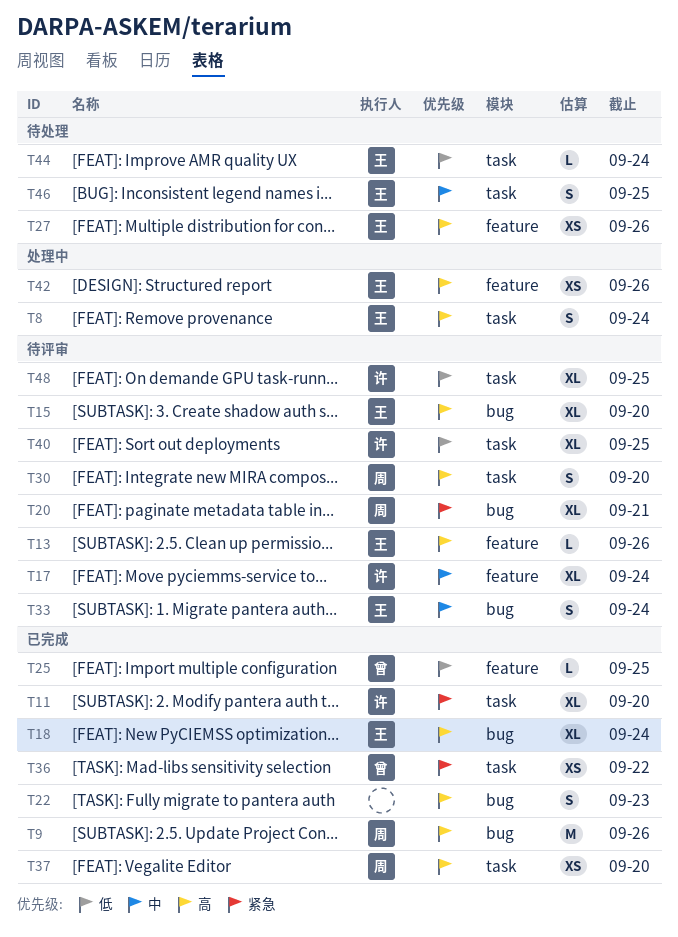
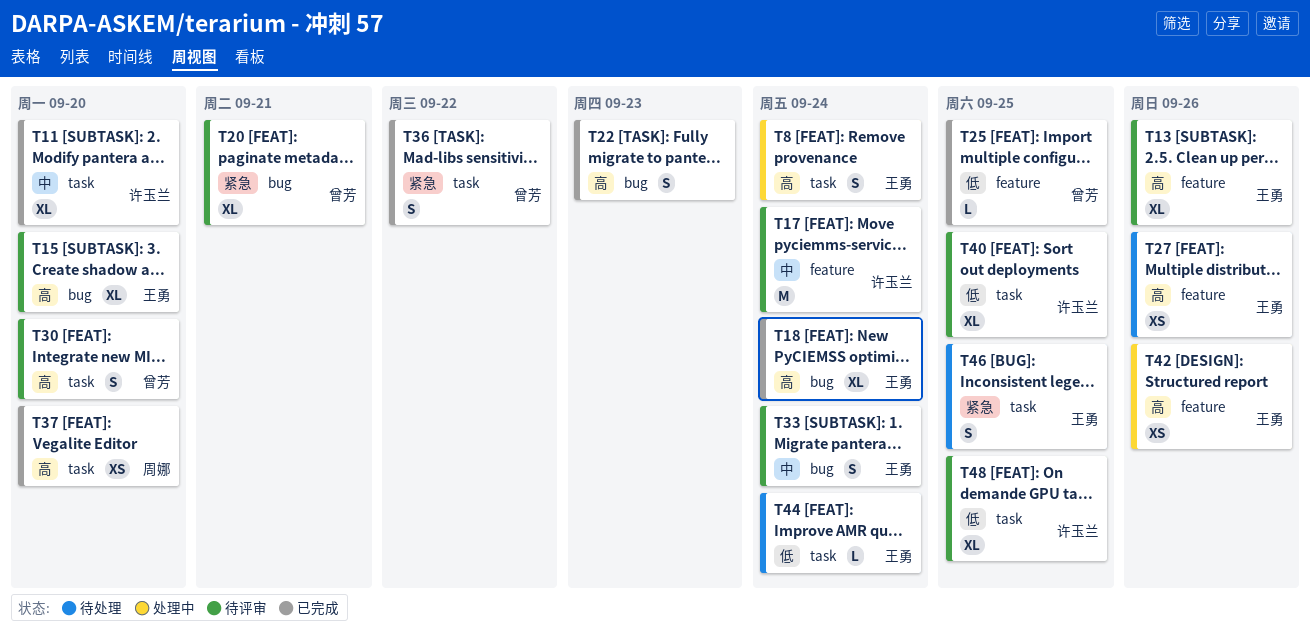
T9: present -> none
T11, priority: 紧急 -> 中
T13, estimate: L -> XL
T17, estimate: XL -> M
T20, owner: 周娜 -> 曾芳
T30, owner: 周娜 -> 曾芳
T36, estimate: XS -> S
T46, priority: 中 -> 紧急

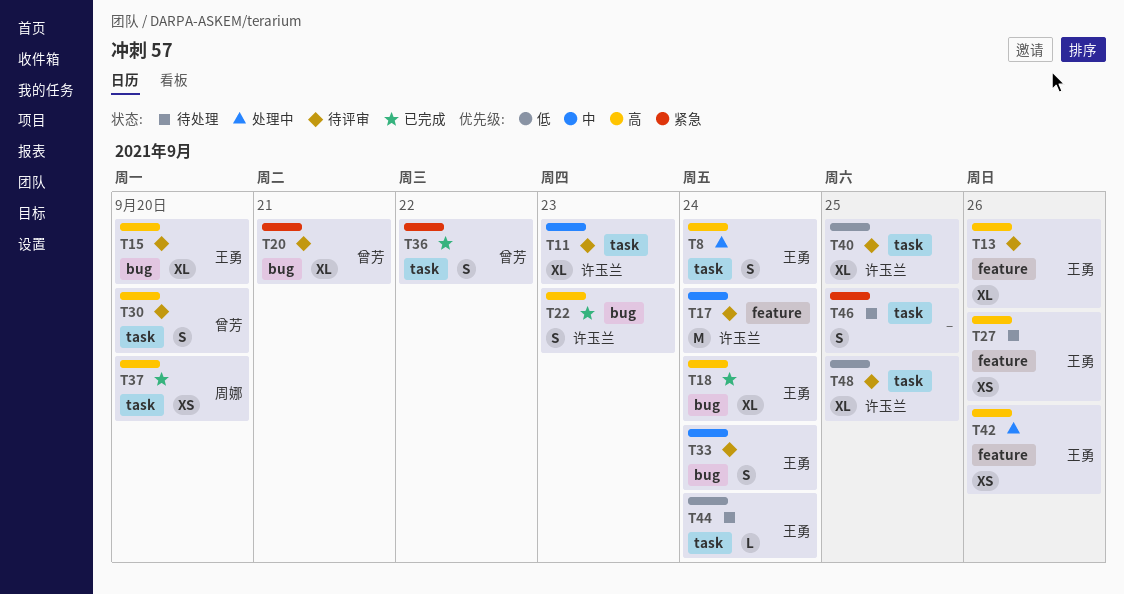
T11, status: 已完成 -> 待评审
T11, due: Sep 20 -> Sep 23
T22, owner: none -> 许玉兰
T25: present -> none
T46, owner: 王勇 -> none

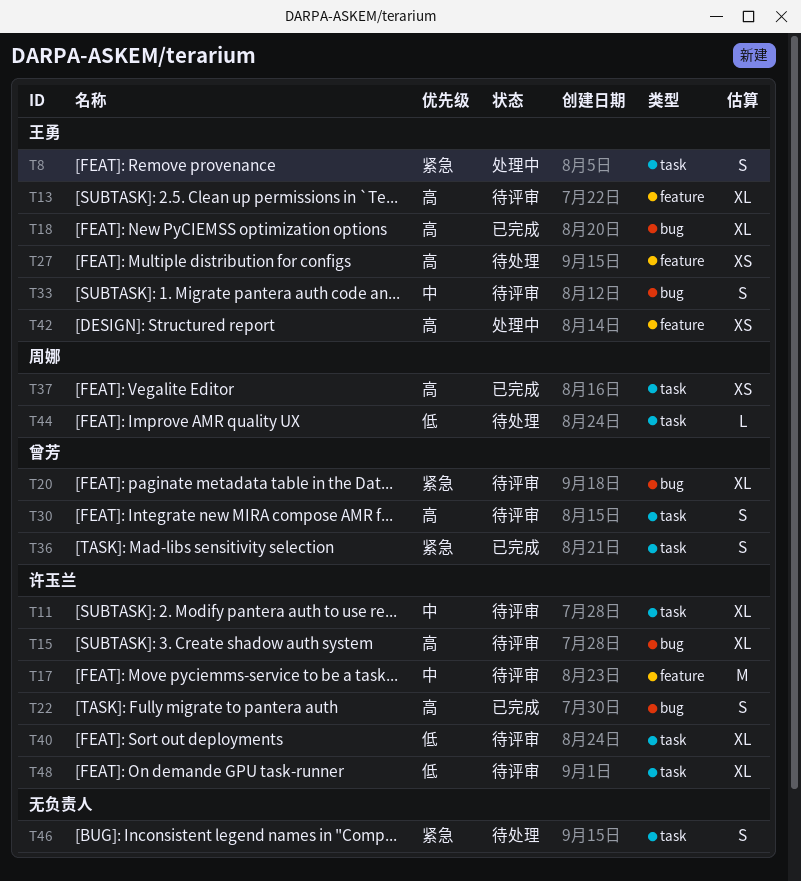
T8, priority: 高 -> 紧急
T15, owner: 王勇 -> 许玉兰
T44, owner: 王勇 -> 周娜

